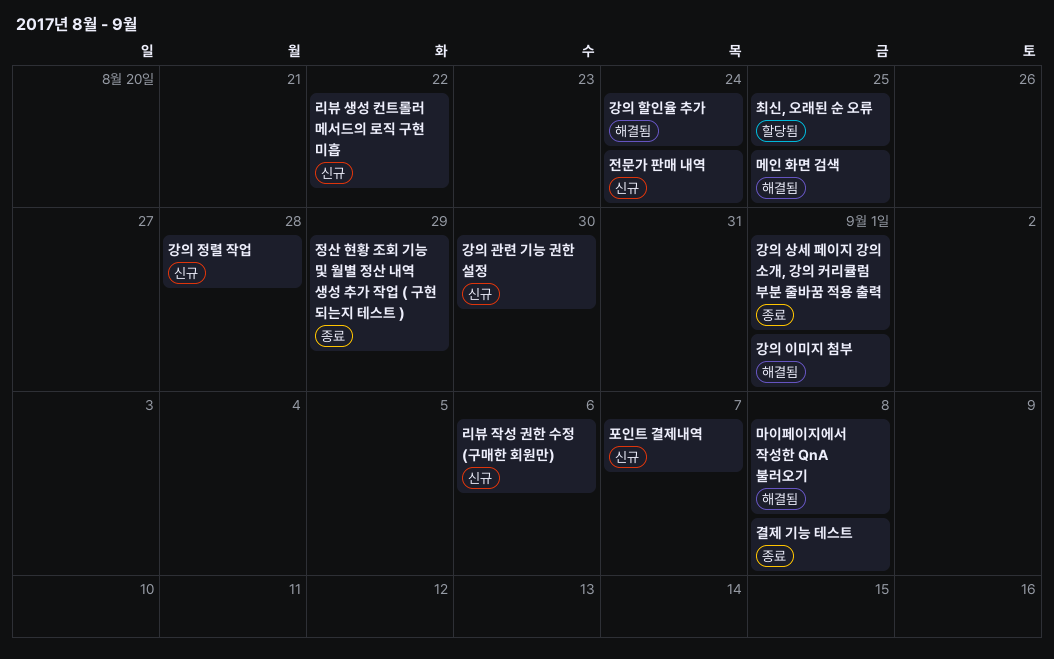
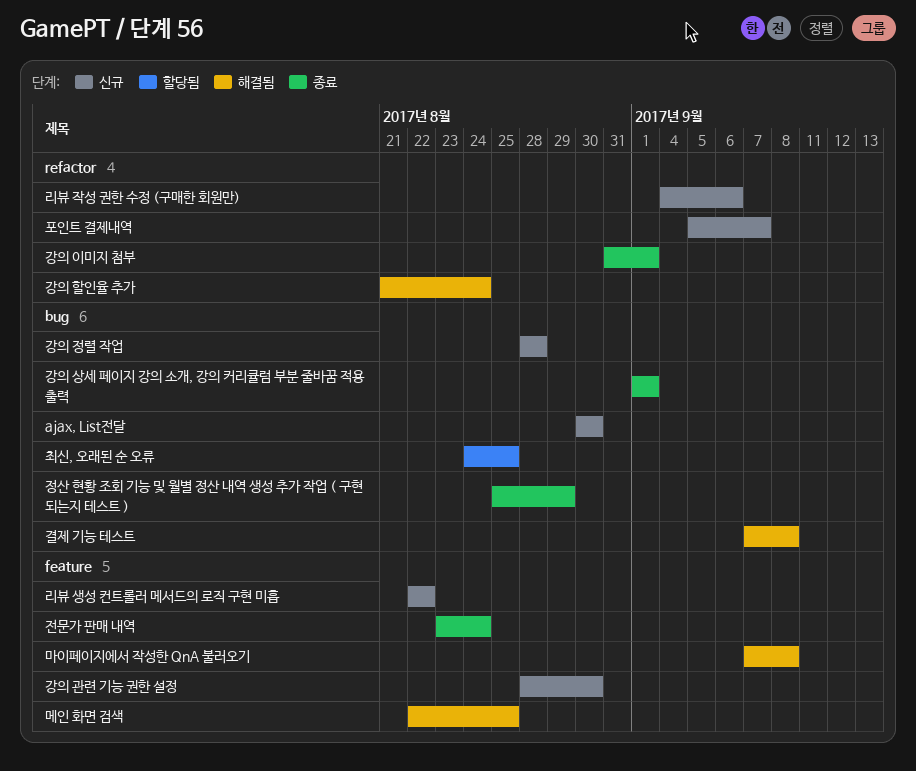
ajax, List전달: none -> present
강의 이미지 첨부, status: 해결됨 -> 종료
결제 기능 테스트, status: 종료 -> 해결됨
전문가 판매 내역, status: 신규 -> 종료

